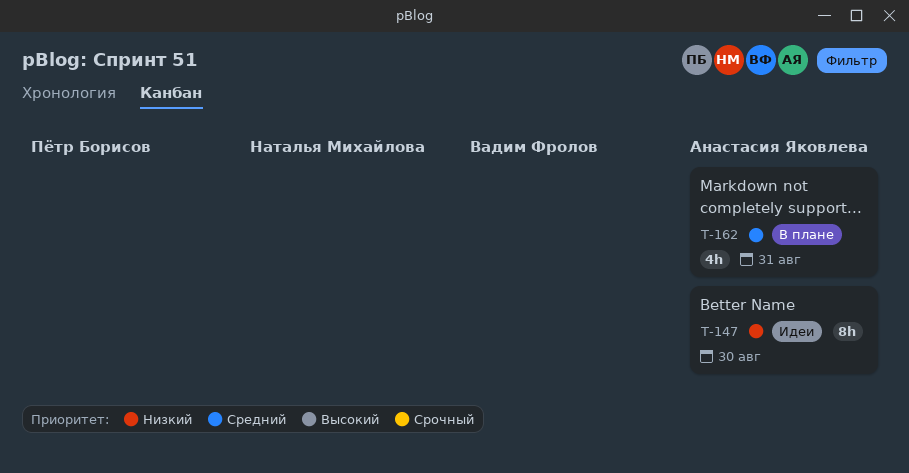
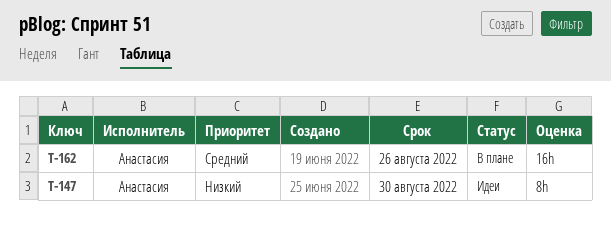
T-162, estimate: 4h -> 16h
T-162, due: Aug 31 -> Aug 26

